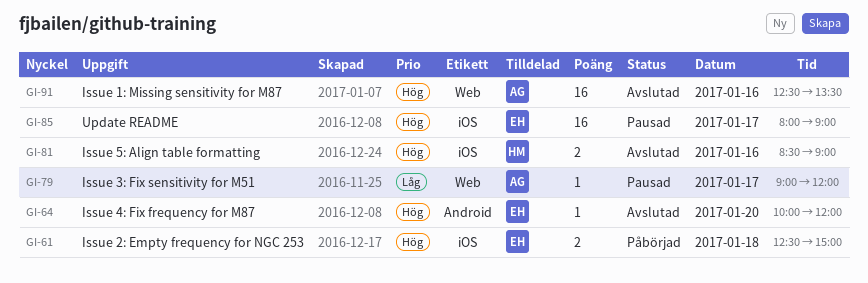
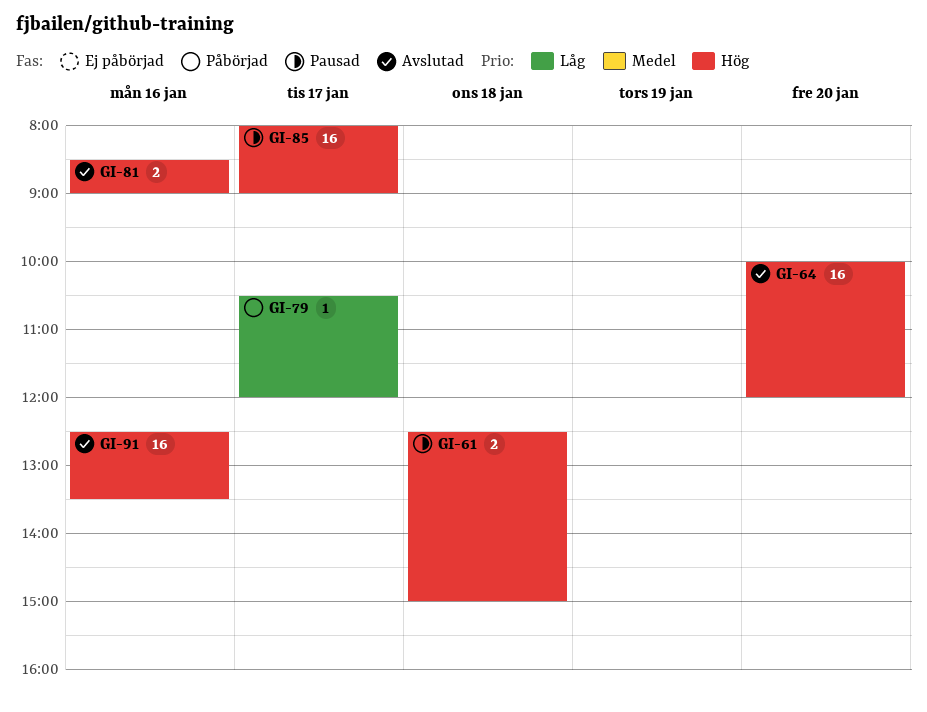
GI-61, status: Påbörjad -> Pausad
GI-64, estimate: 1 -> 16
GI-79, status: Pausad -> Påbörjad
GI-79, begins: 09:00 -> 10:30

